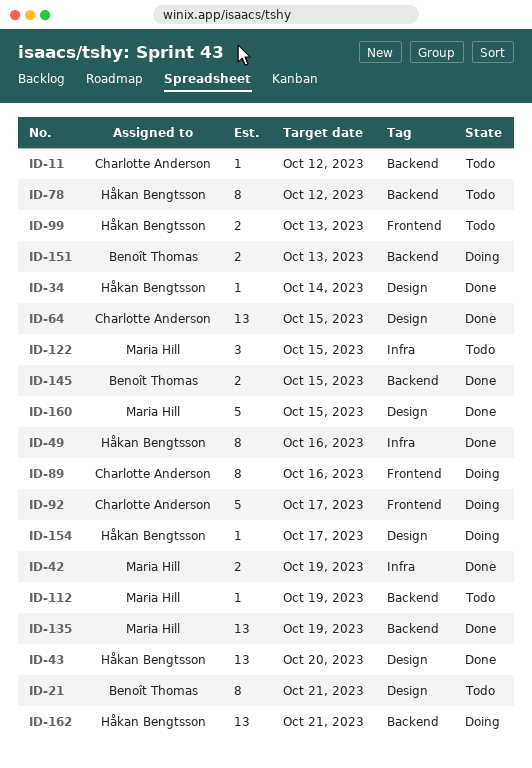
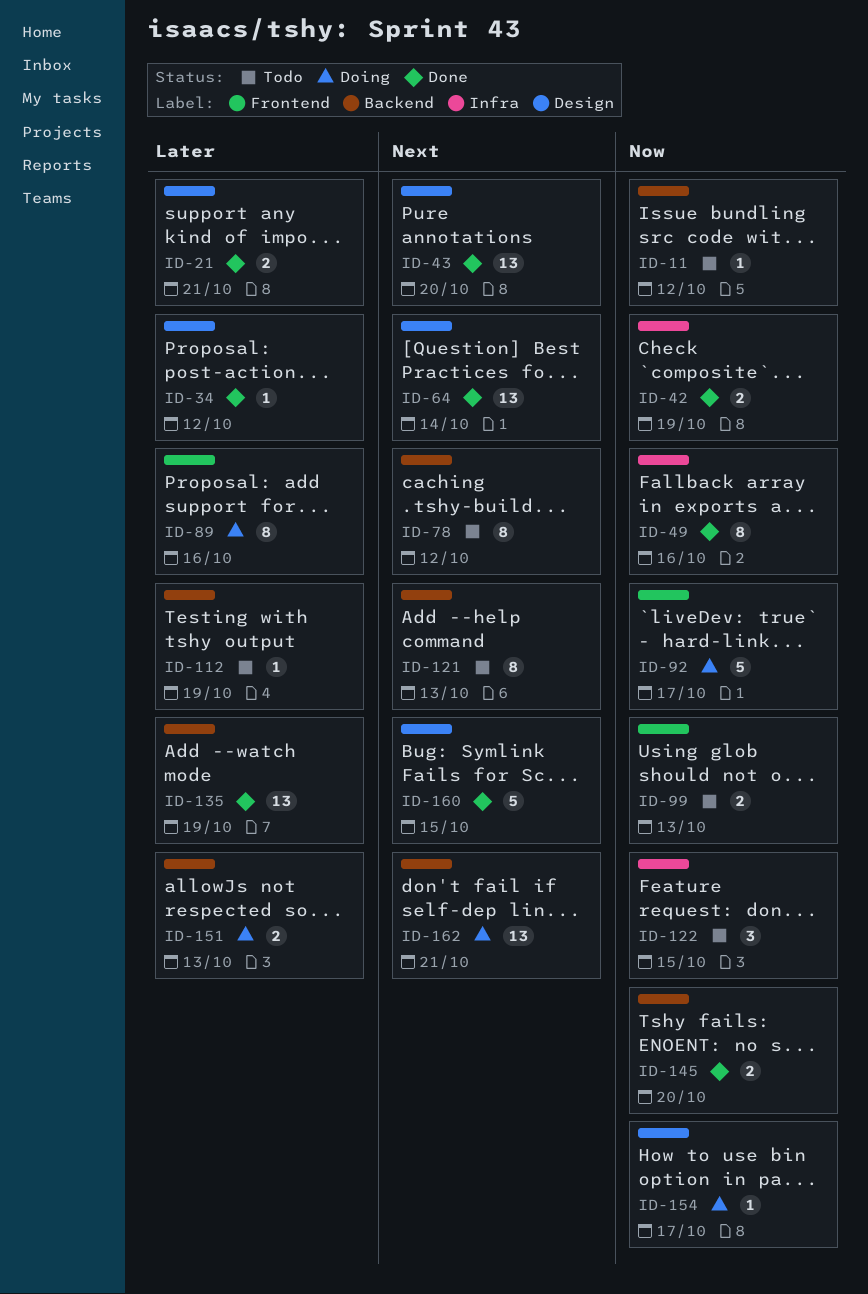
ID-21, status: Todo -> Done
ID-21, estimate: 8 -> 2
ID-34, due: Oct 14 -> Oct 12
ID-64, due: Oct 15 -> Oct 14
ID-121: none -> present
ID-145, due: Oct 15 -> Oct 20

